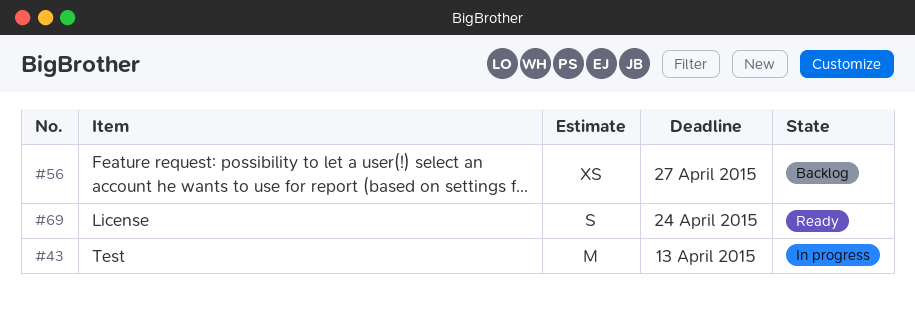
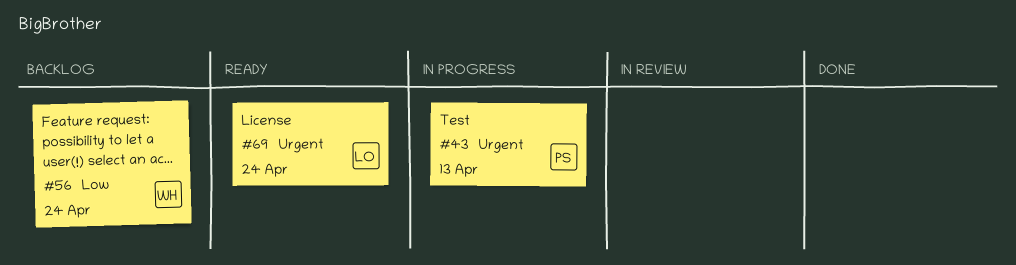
#56, due: Apr 27 -> Apr 24

